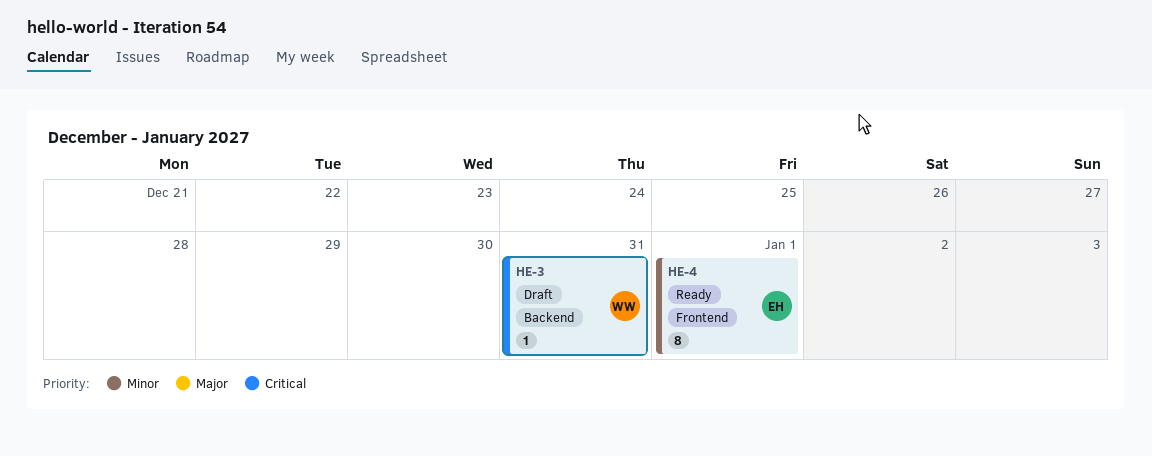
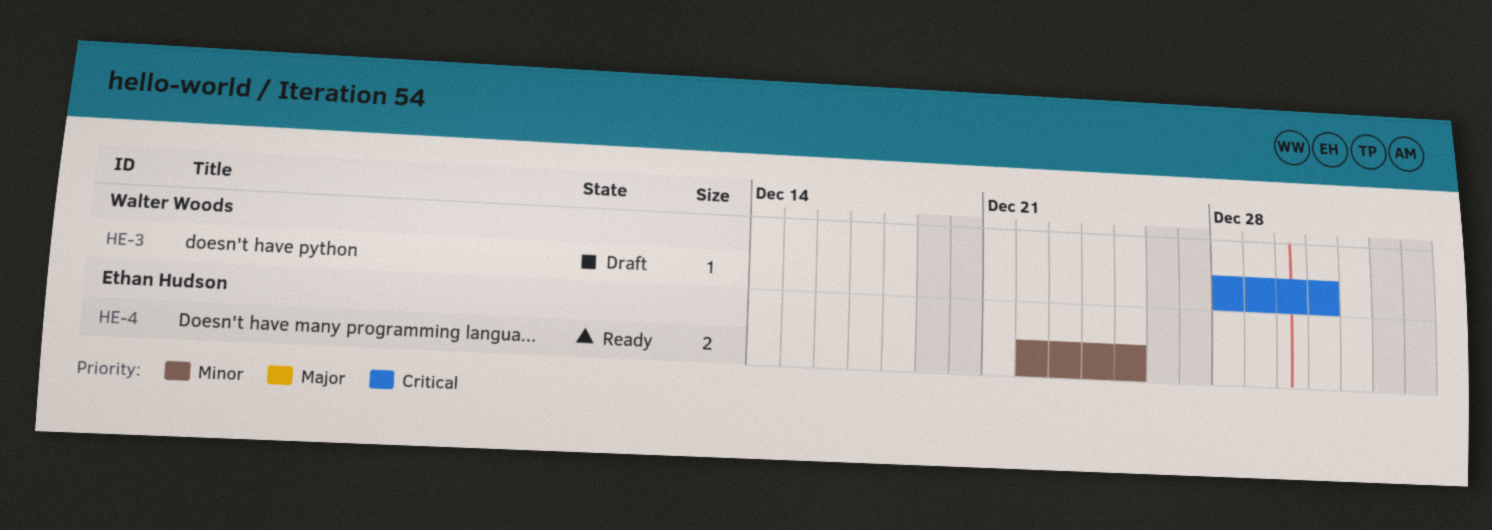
HE-4, estimate: 8 -> 2
HE-4, due: Jan 1 -> Dec 25

